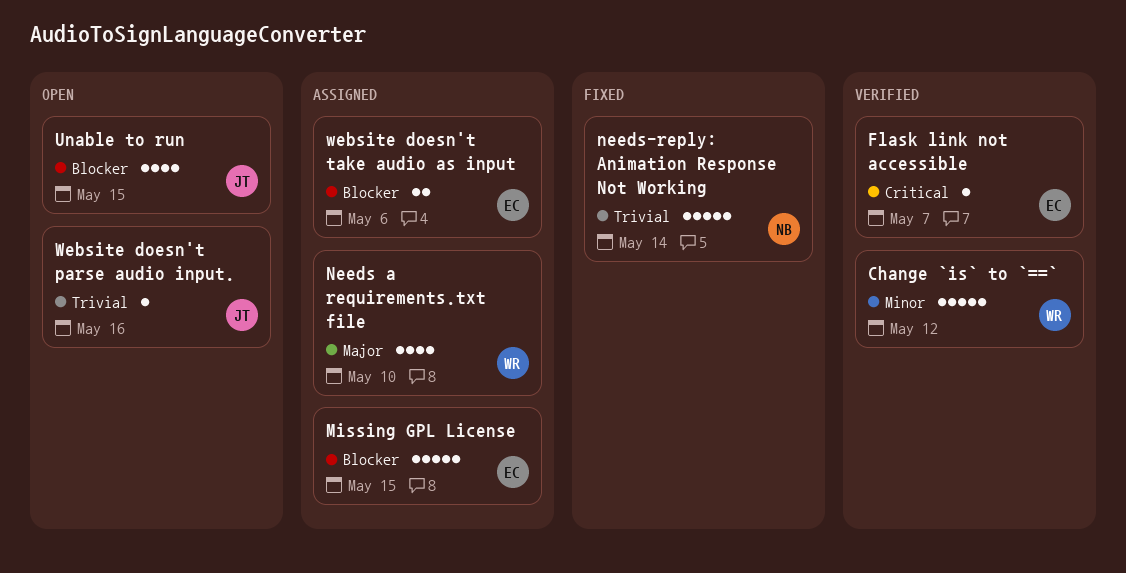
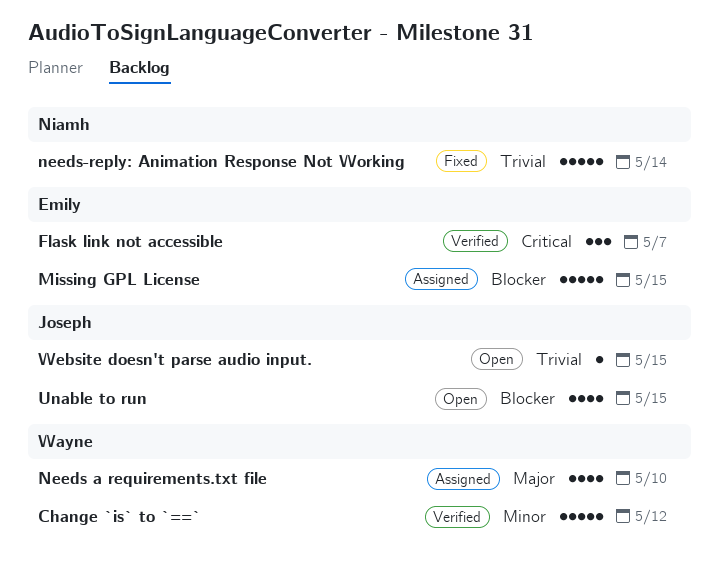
Flask link not accessible, estimate: 1 -> 3
Website doesn't parse audio input., due: May 16 -> May 15
website doesn't take audio as input: present -> none

